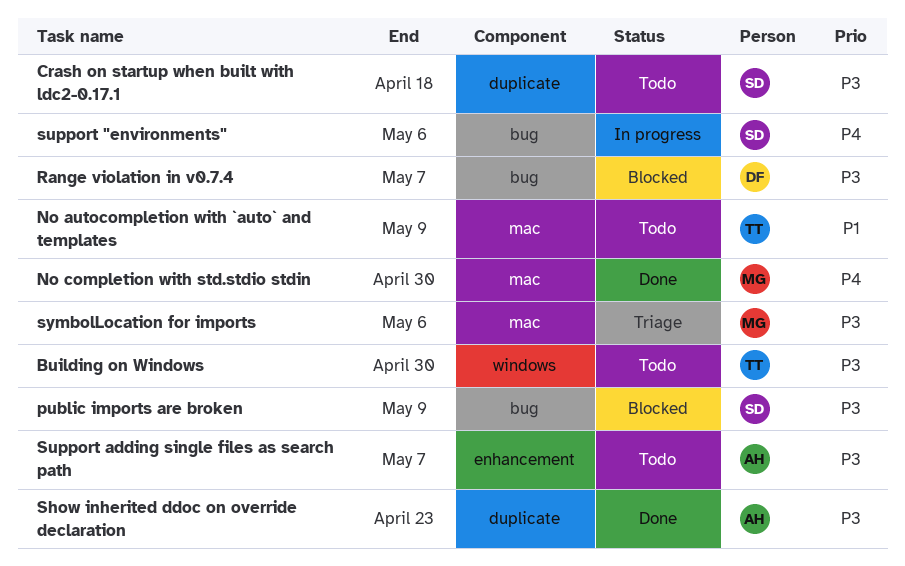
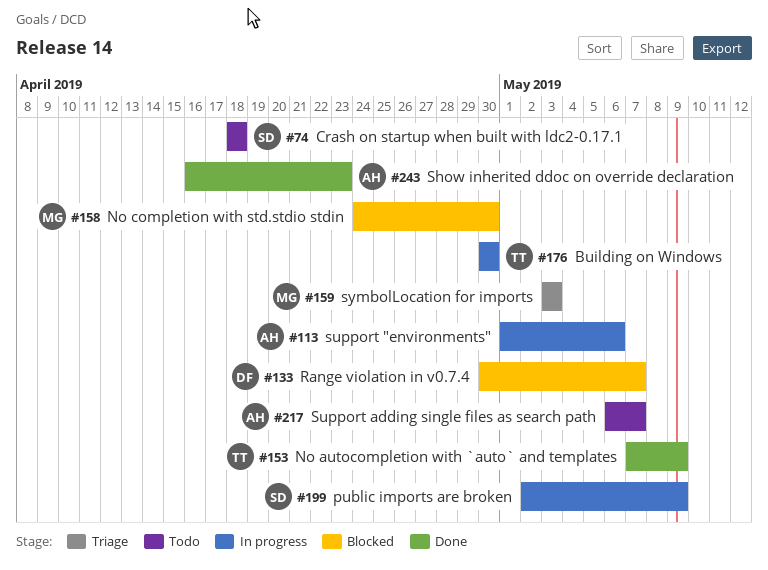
Building on Windows, status: Todo -> In progress
No autocompletion with `auto` and templates, status: Todo -> Done
No completion with std.stdio stdin, status: Done -> Blocked
public imports are broken, status: Blocked -> In progress
support "environments", owner: SD -> AH
symbolLocation for imports, due: May 6 -> May 3

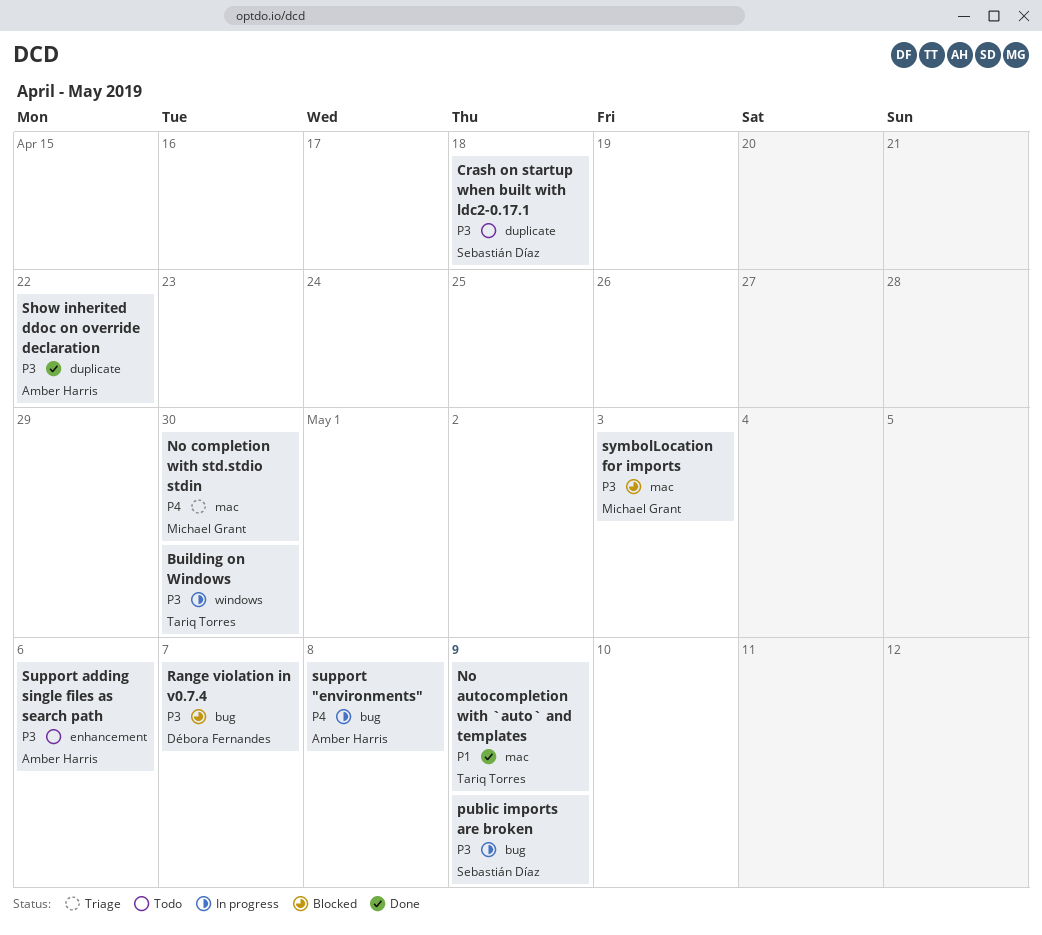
No completion with std.stdio stdin, status: Blocked -> Triage
Show inherited ddoc on override declaration, due: Apr 23 -> Apr 22
support "environments", due: May 6 -> May 8
Support adding single files as search path, due: May 7 -> May 6
symbolLocation for imports, status: Triage -> Blocked

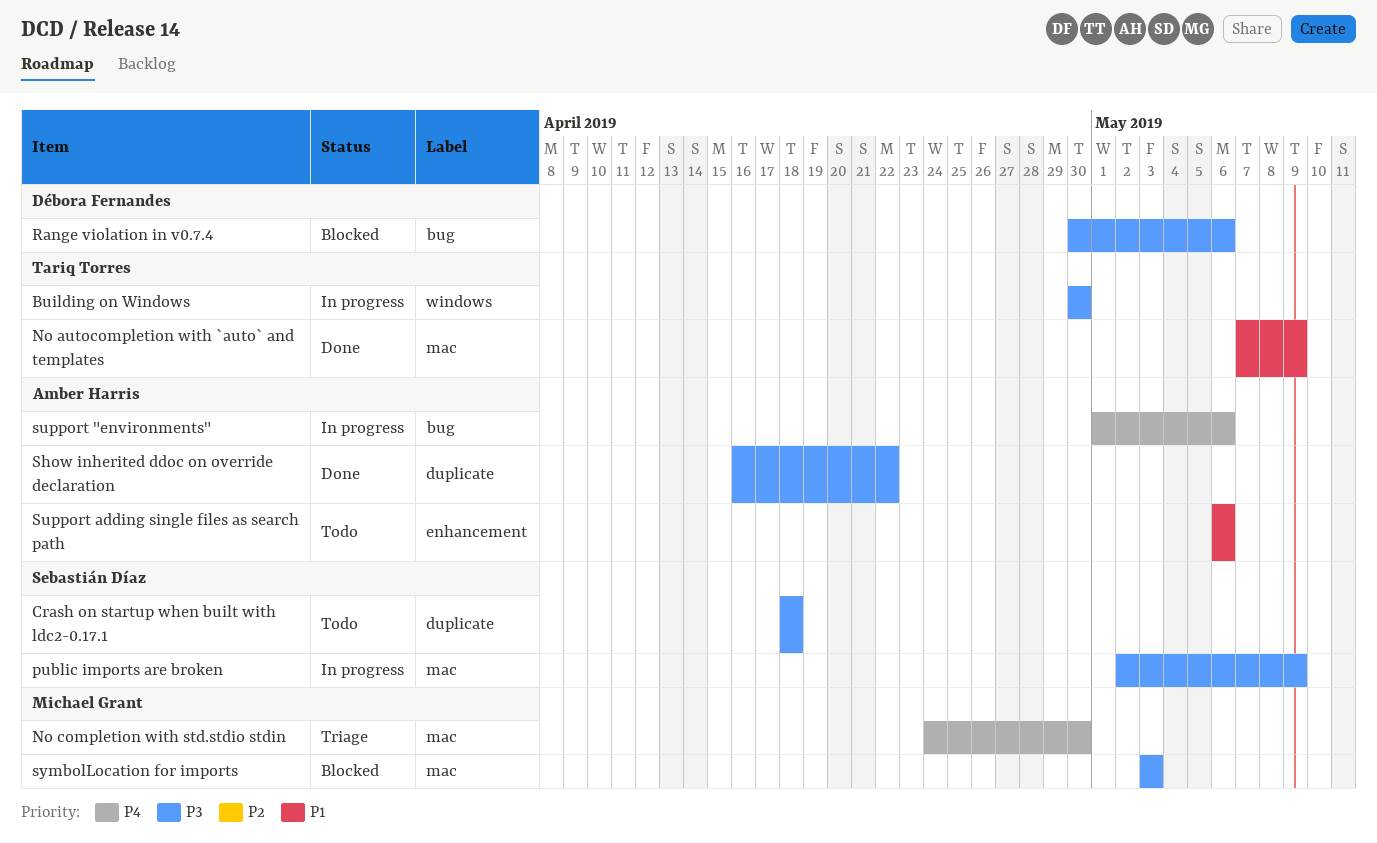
public imports are broken, label: bug -> mac
Range violation in v0.7.4, due: May 7 -> May 6
support "environments", due: May 8 -> May 6
Support adding single files as search path, priority: P3 -> P1

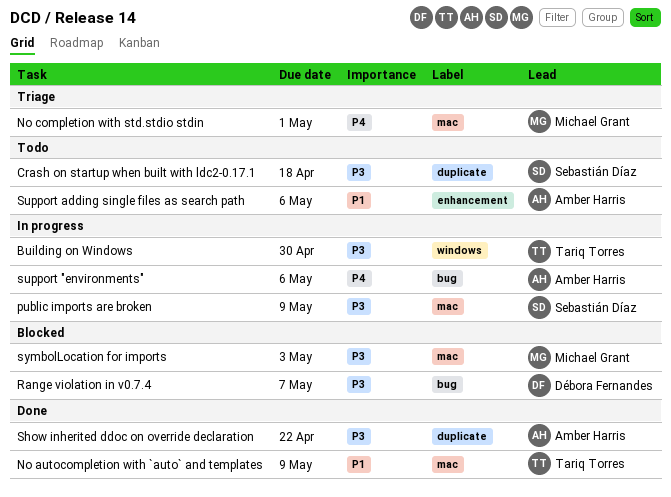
No completion with std.stdio stdin, due: Apr 30 -> May 1
Range violation in v0.7.4, due: May 6 -> May 7

